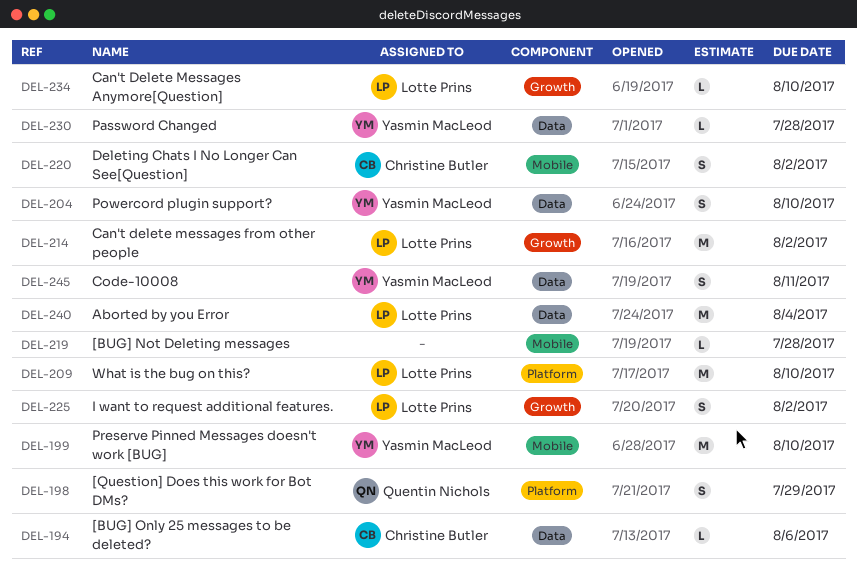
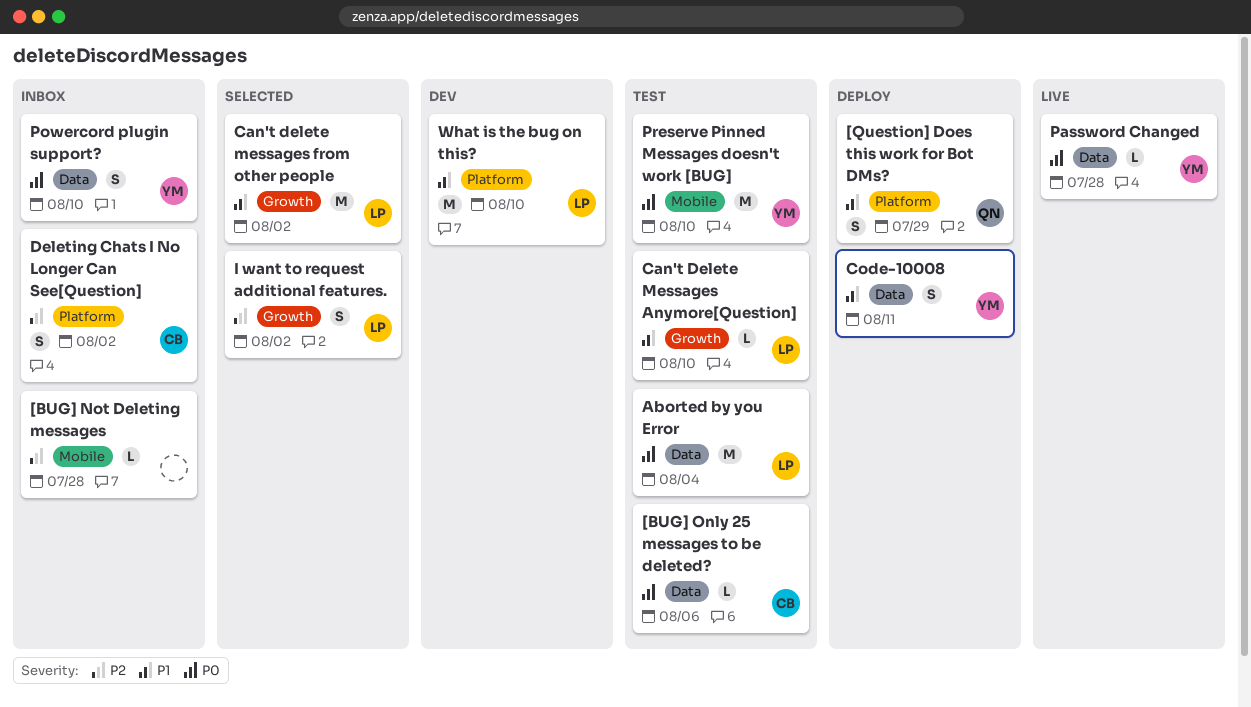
Deleting Chats I No Longer Can See[Question], label: Mobile -> Platform

